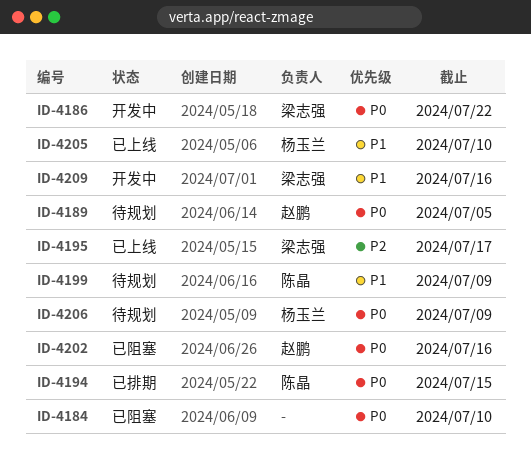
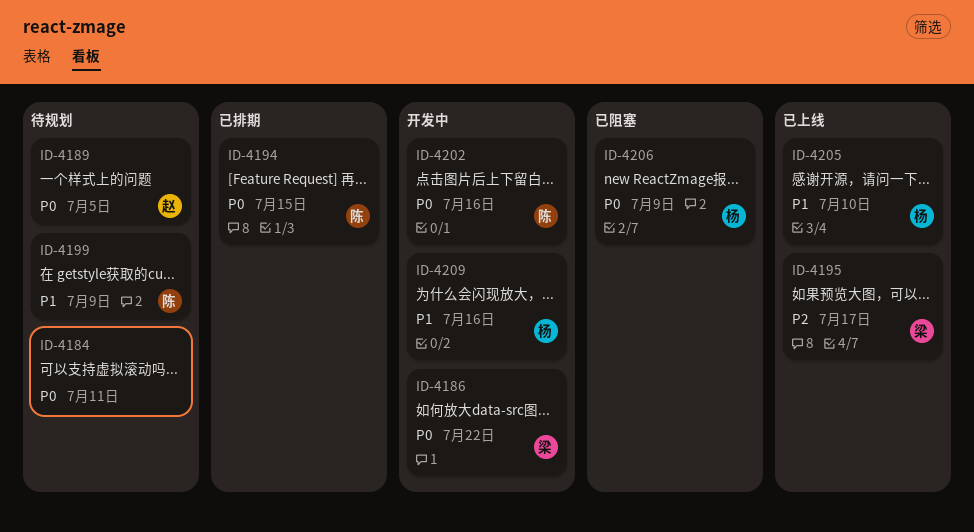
ID-4184, status: 已阻塞 -> 待规划
ID-4184, due: Jul 10 -> Jul 11
ID-4202, status: 已阻塞 -> 开发中
ID-4202, owner: 赵鹏 -> 陈晶
ID-4206, status: 待规划 -> 已阻塞
ID-4209, owner: 梁志强 -> 杨玉兰

